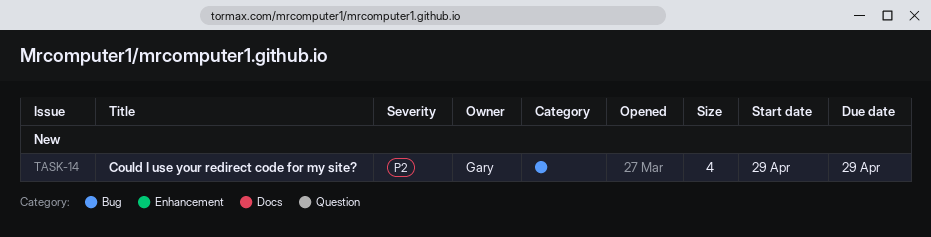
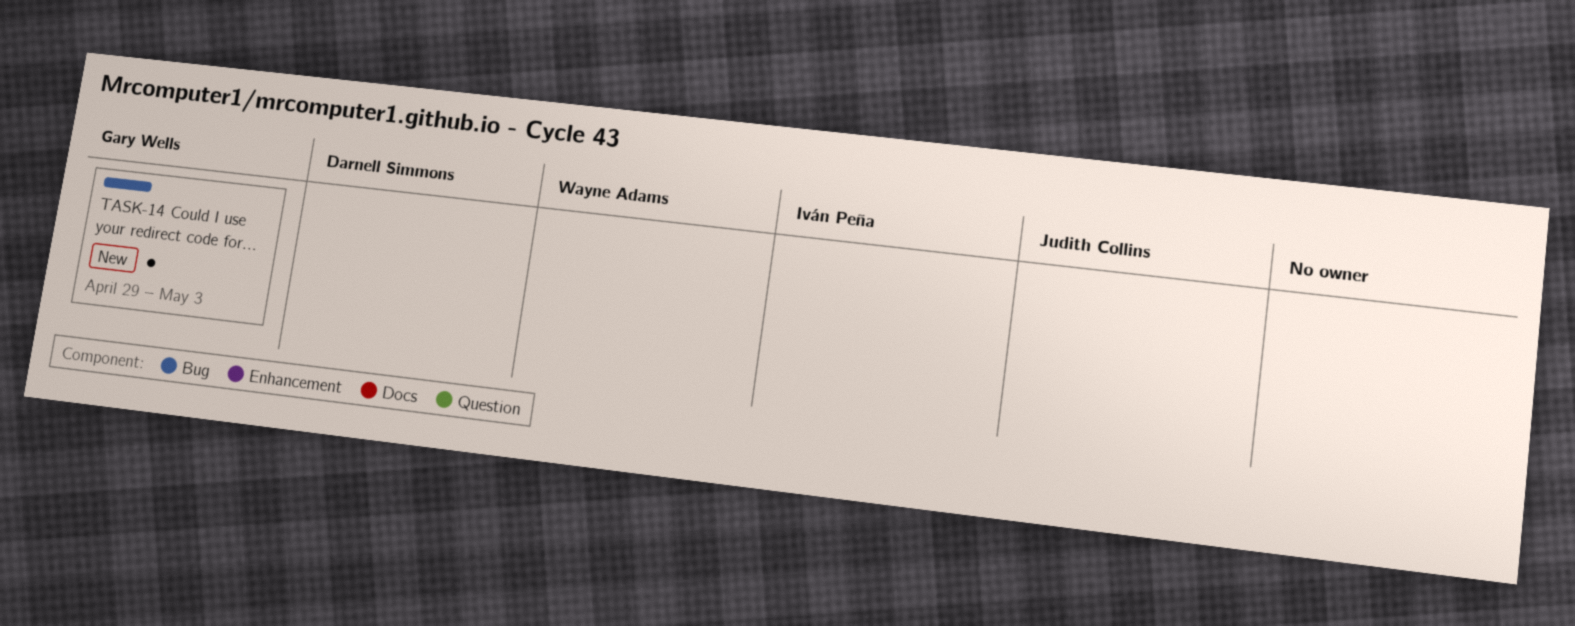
TASK-14, estimate: 4 -> 1
TASK-14, due: Apr 29 -> May 3

